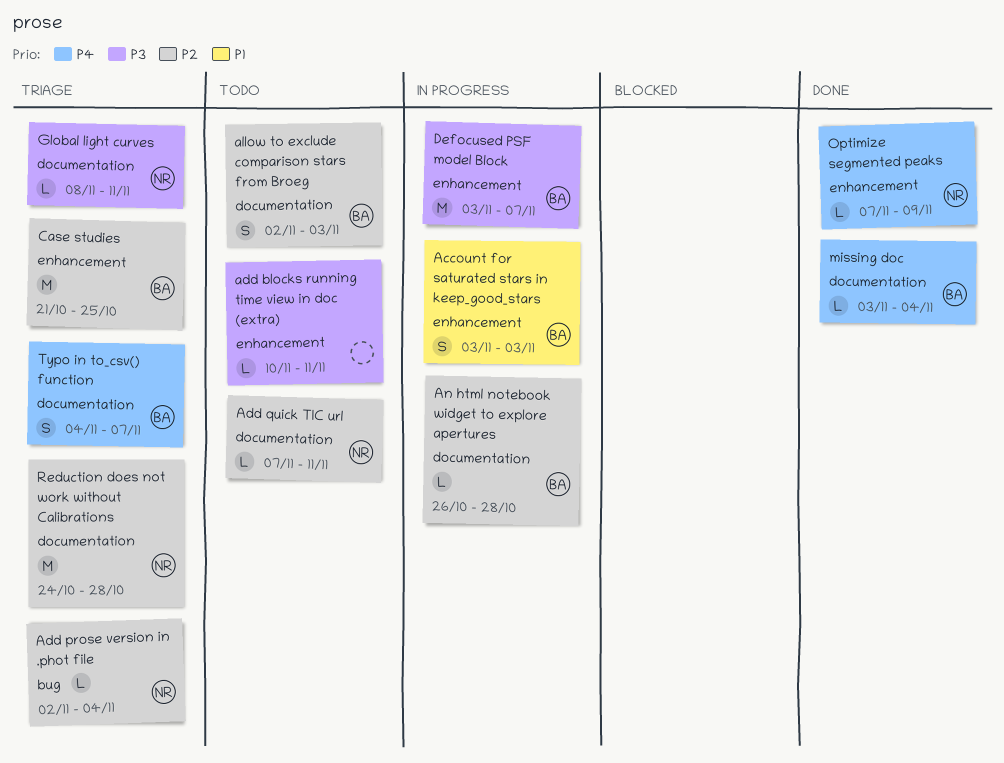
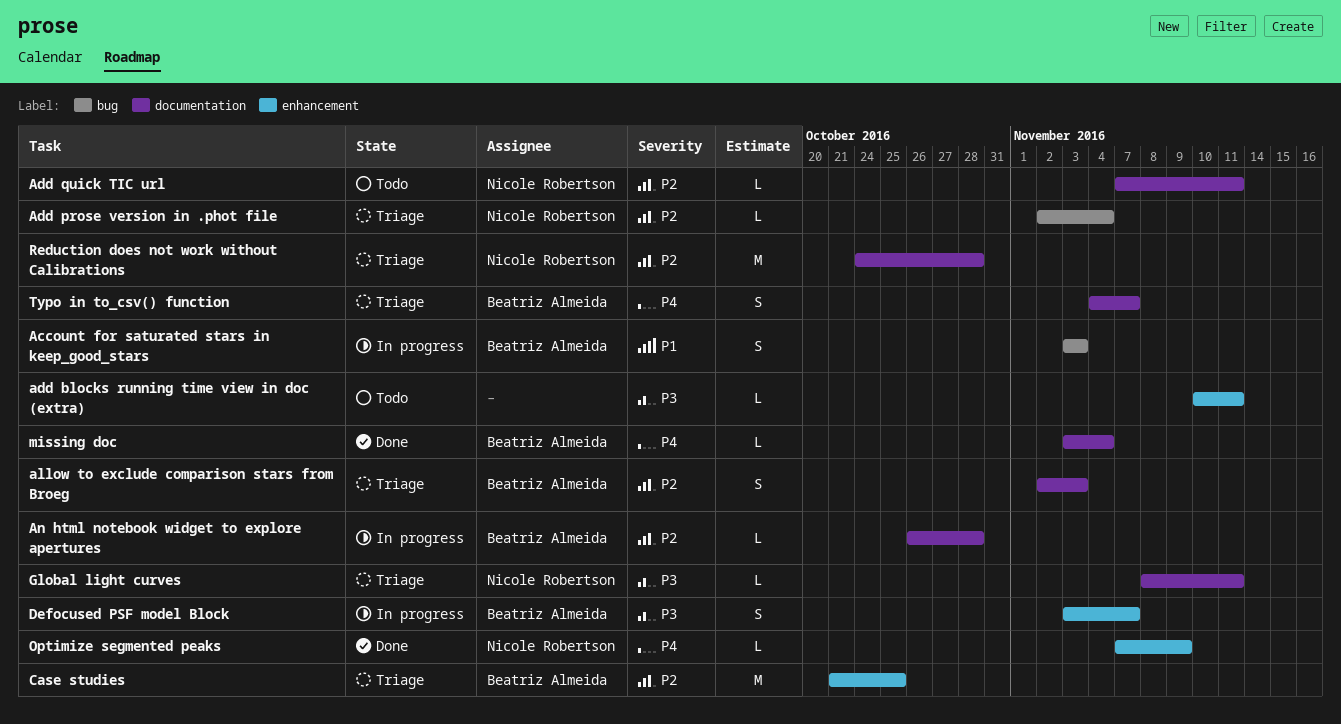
Account for saturated stars in keep_good_stars, label: enhancement -> bug
allow to exclude comparison stars from Broeg, status: Todo -> Triage
Defocused PSF model Block, estimate: M -> S

